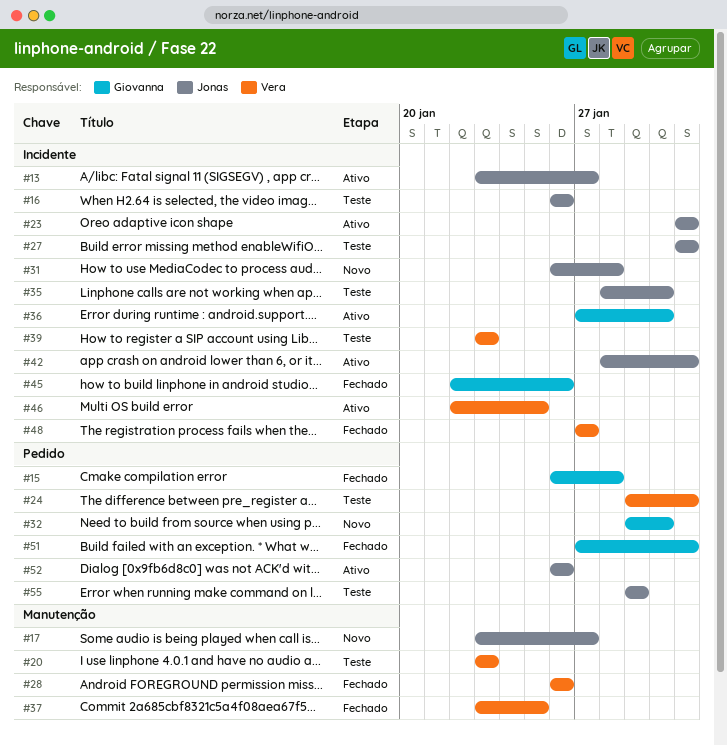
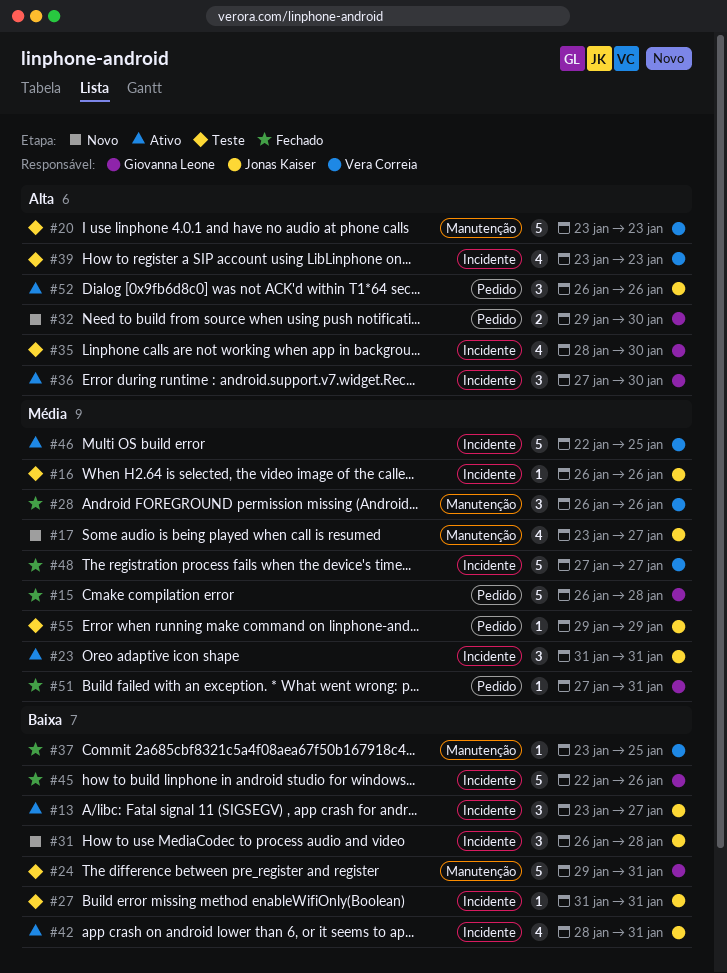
#24, owner: Vera Correia -> Giovanna Leone
#24, label: Pedido -> Manutenção
#35, owner: Jonas Kaiser -> Giovanna Leone

